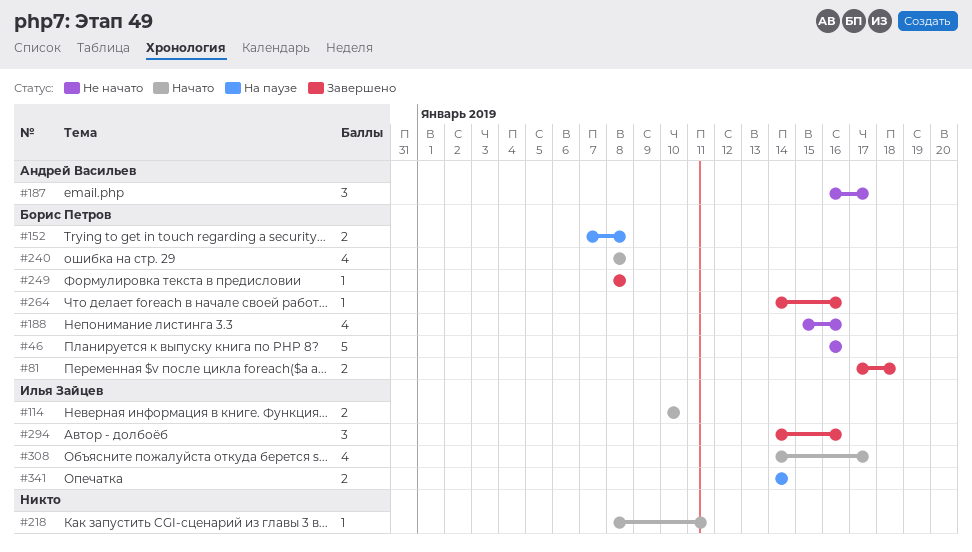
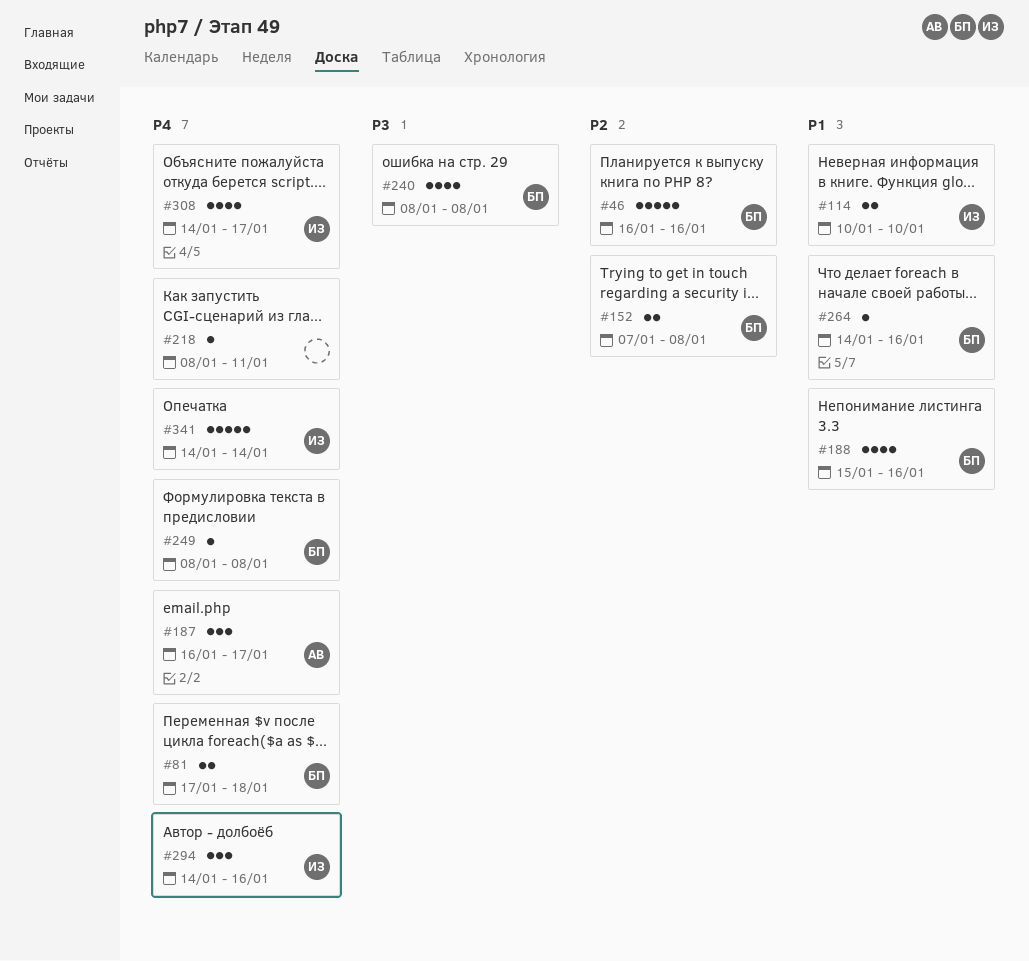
#341, estimate: 2 -> 5

